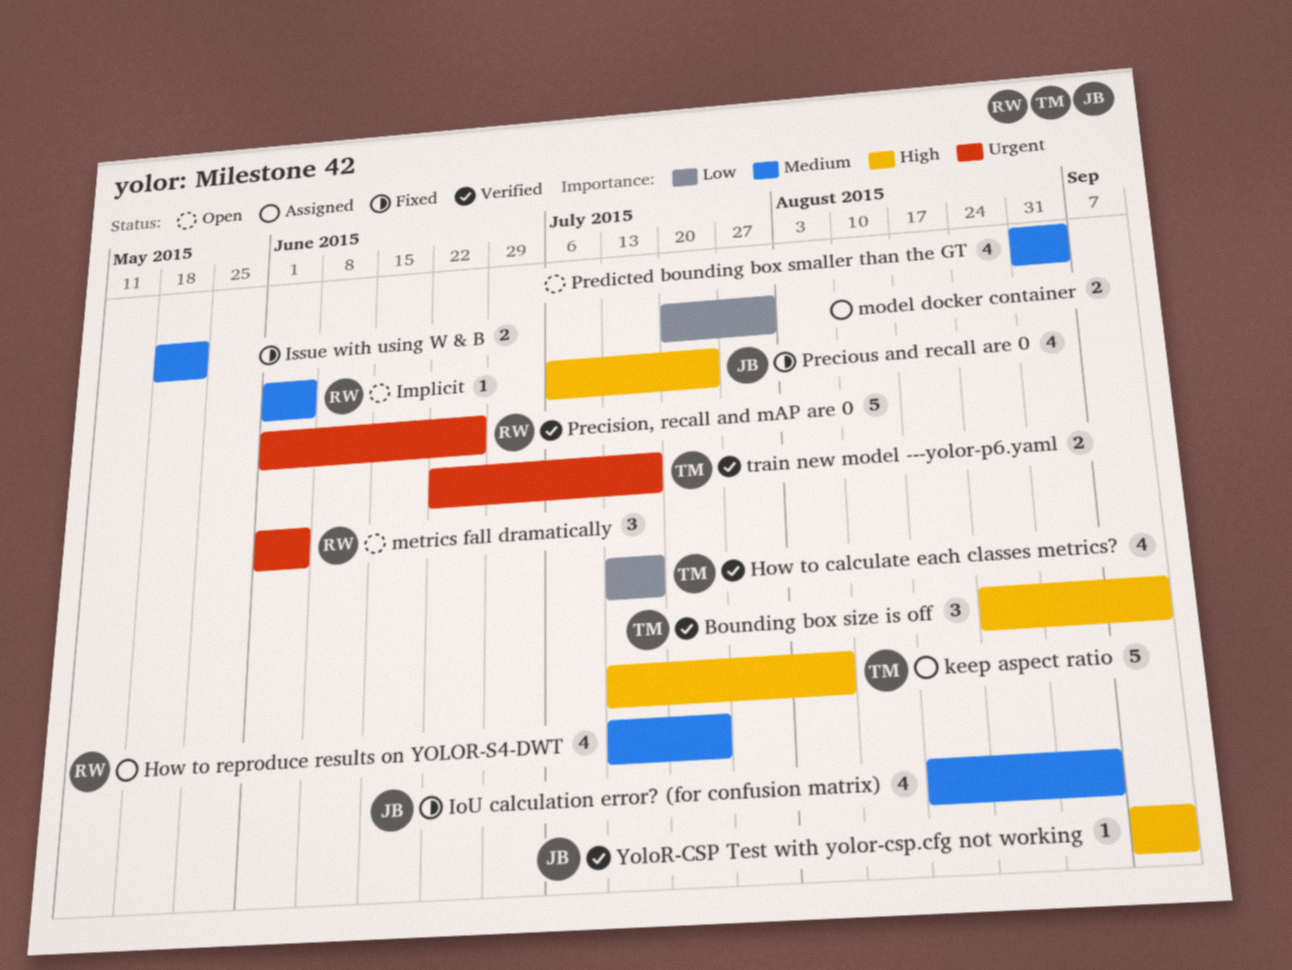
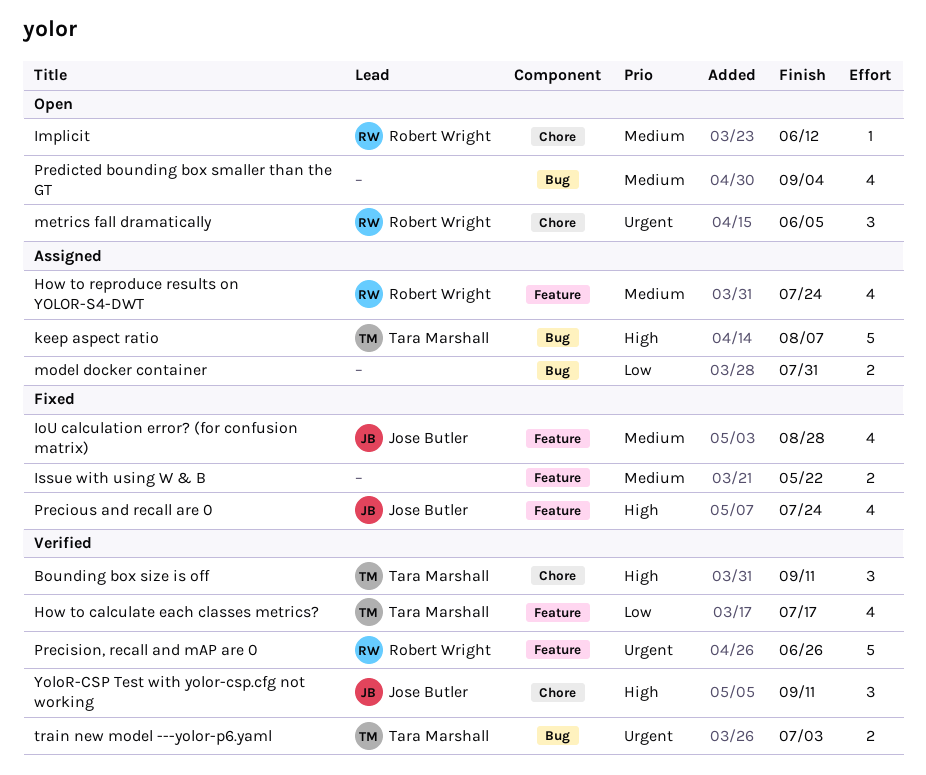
Implicit, due: Jun 5 -> Jun 12
IoU calculation error? (for confusion matrix), due: Sep 4 -> Aug 28
train new model ---yolor-p6.yaml, due: Jul 17 -> Jul 3
YoloR-CSP Test with yolor-csp.cfg not working, estimate: 1 -> 3

